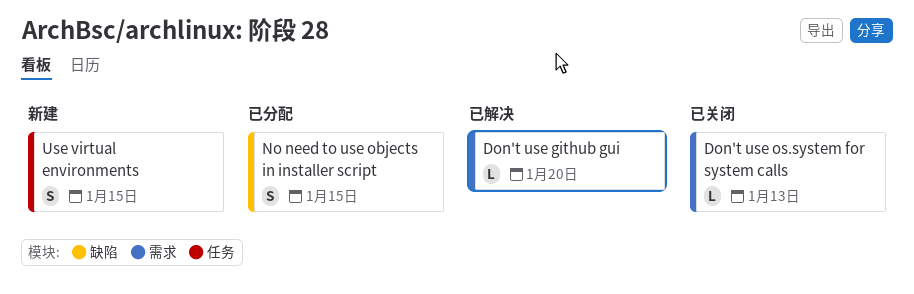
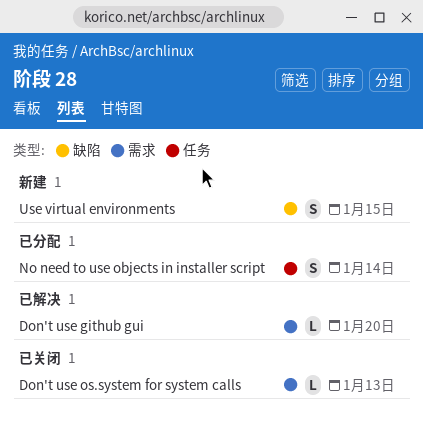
No need to use objects in installer script, label: 缺陷 -> 任务
No need to use objects in installer script, due: Jan 15 -> Jan 14
Use virtual environments, label: 任务 -> 缺陷

